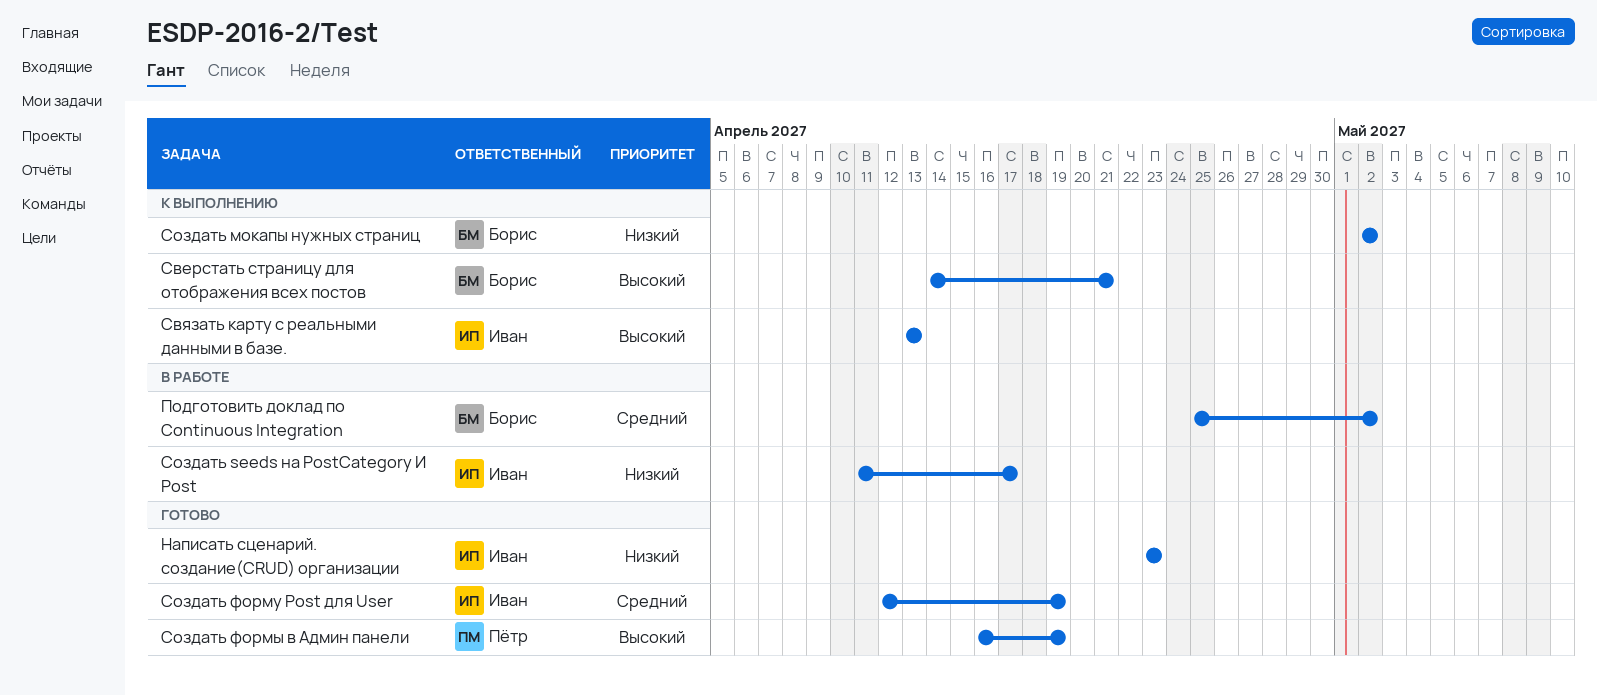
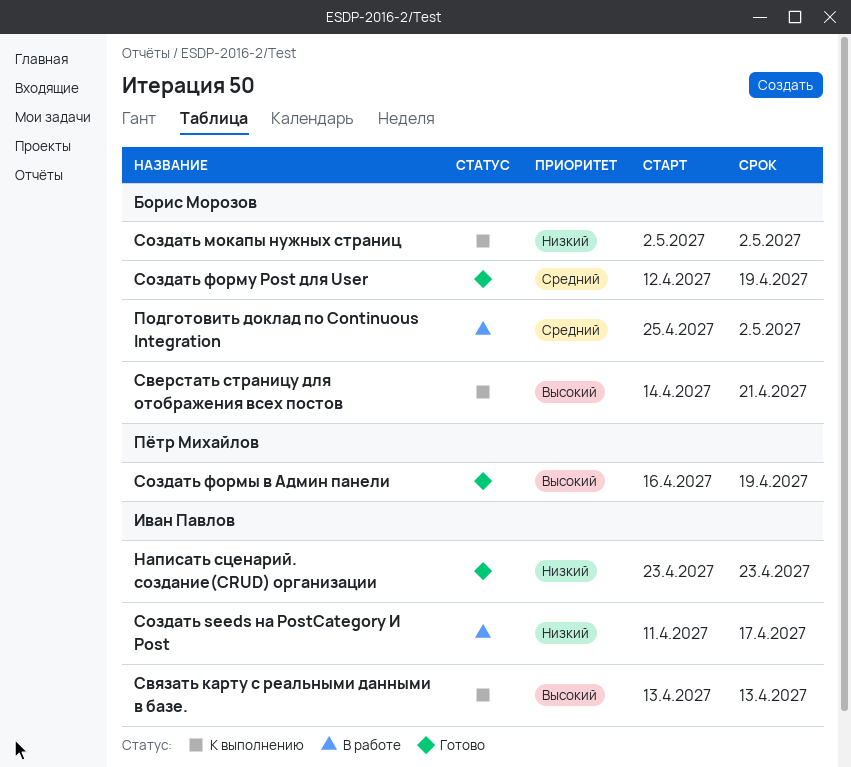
Создать форму Post для User, owner: Иван Павлов -> Борис Морозов

